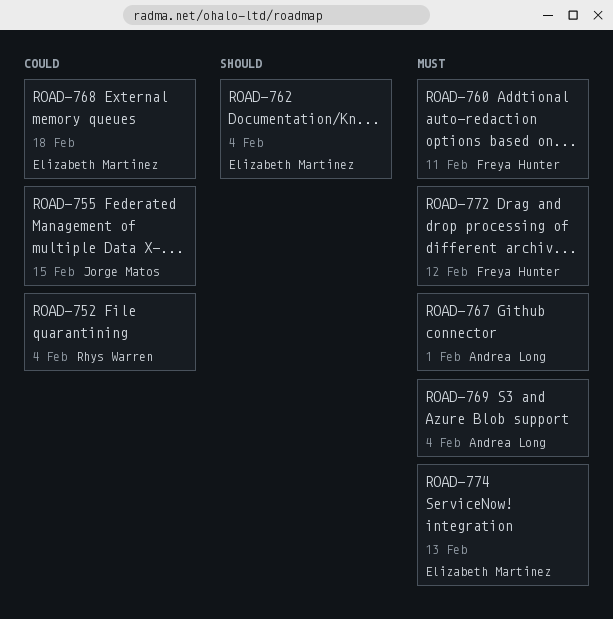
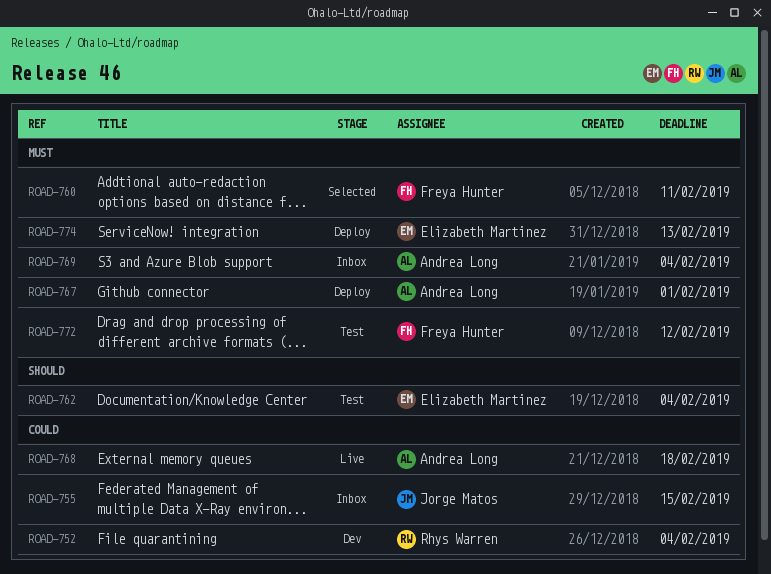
ROAD-768, owner: Elizabeth Martinez -> Andrea Long

